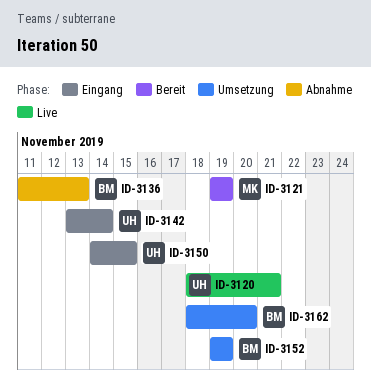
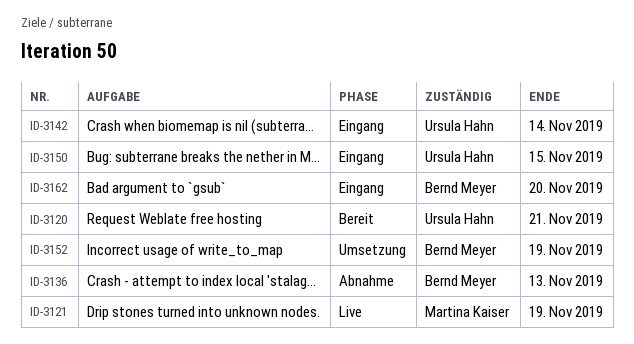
ID-3120, status: Live -> Bereit
ID-3121, status: Bereit -> Live
ID-3162, status: Umsetzung -> Eingang

